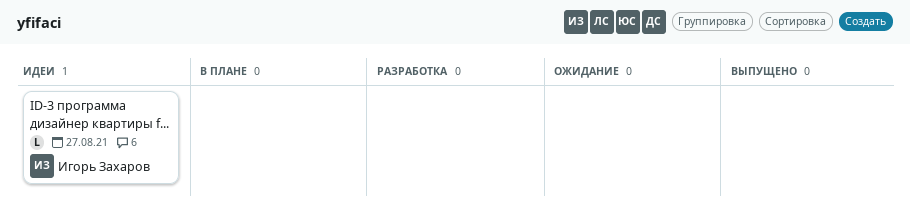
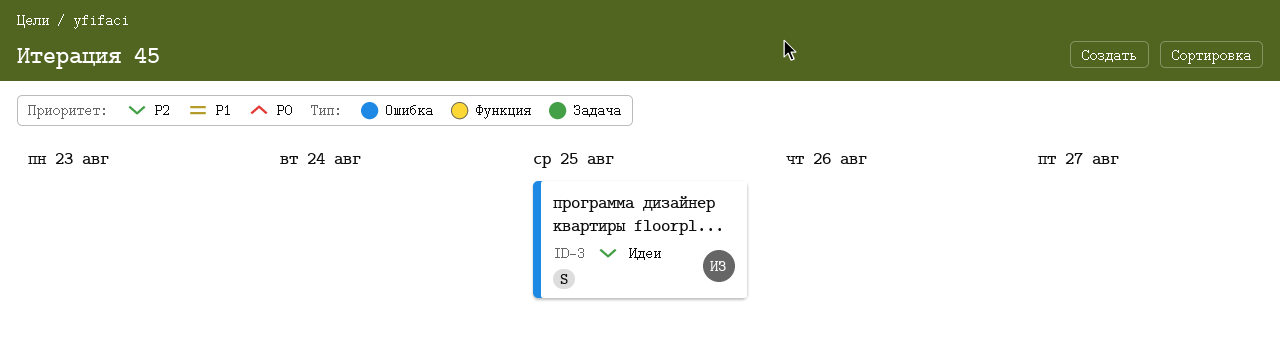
ID-3, estimate: L -> S
ID-3, due: Aug 27 -> Aug 25

